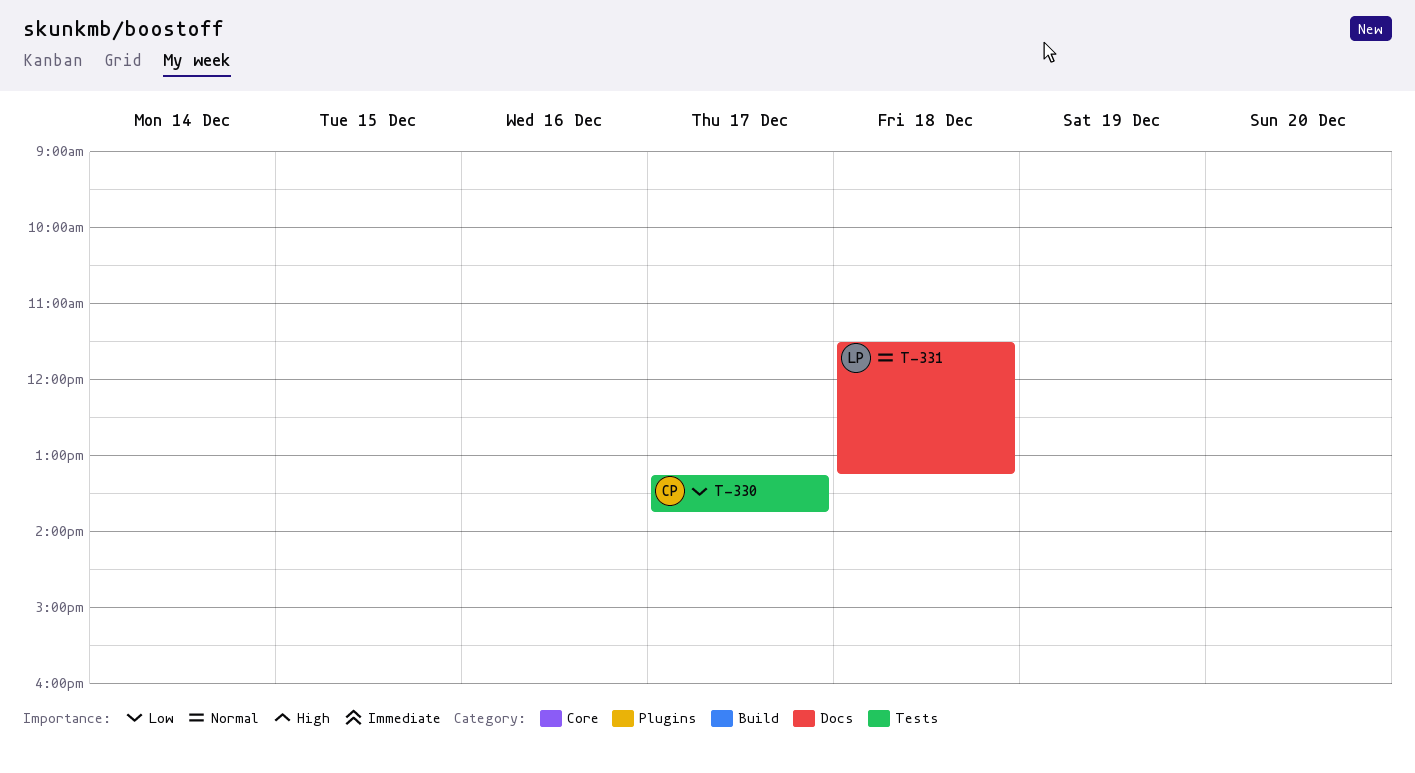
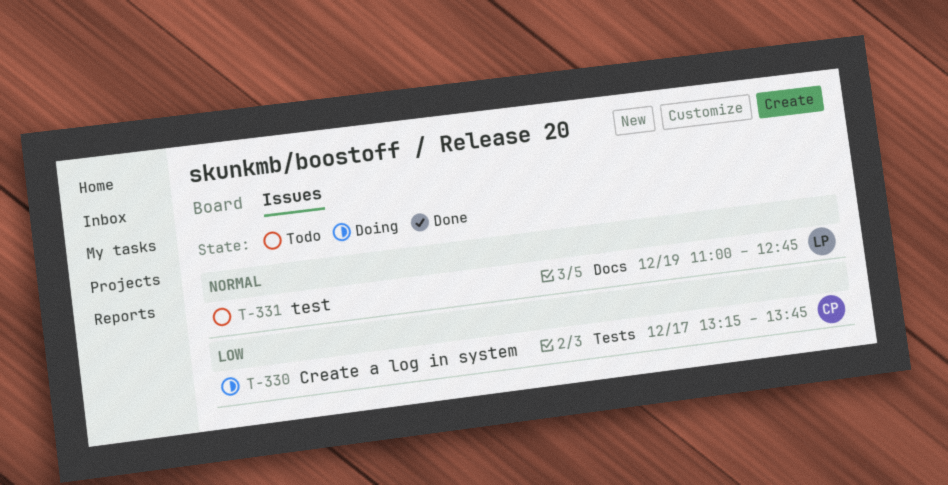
T-331, day: Dec 18 -> Dec 19
T-331, begins: 11:30 -> 11:00
T-331, ends: 13:15 -> 12:45

